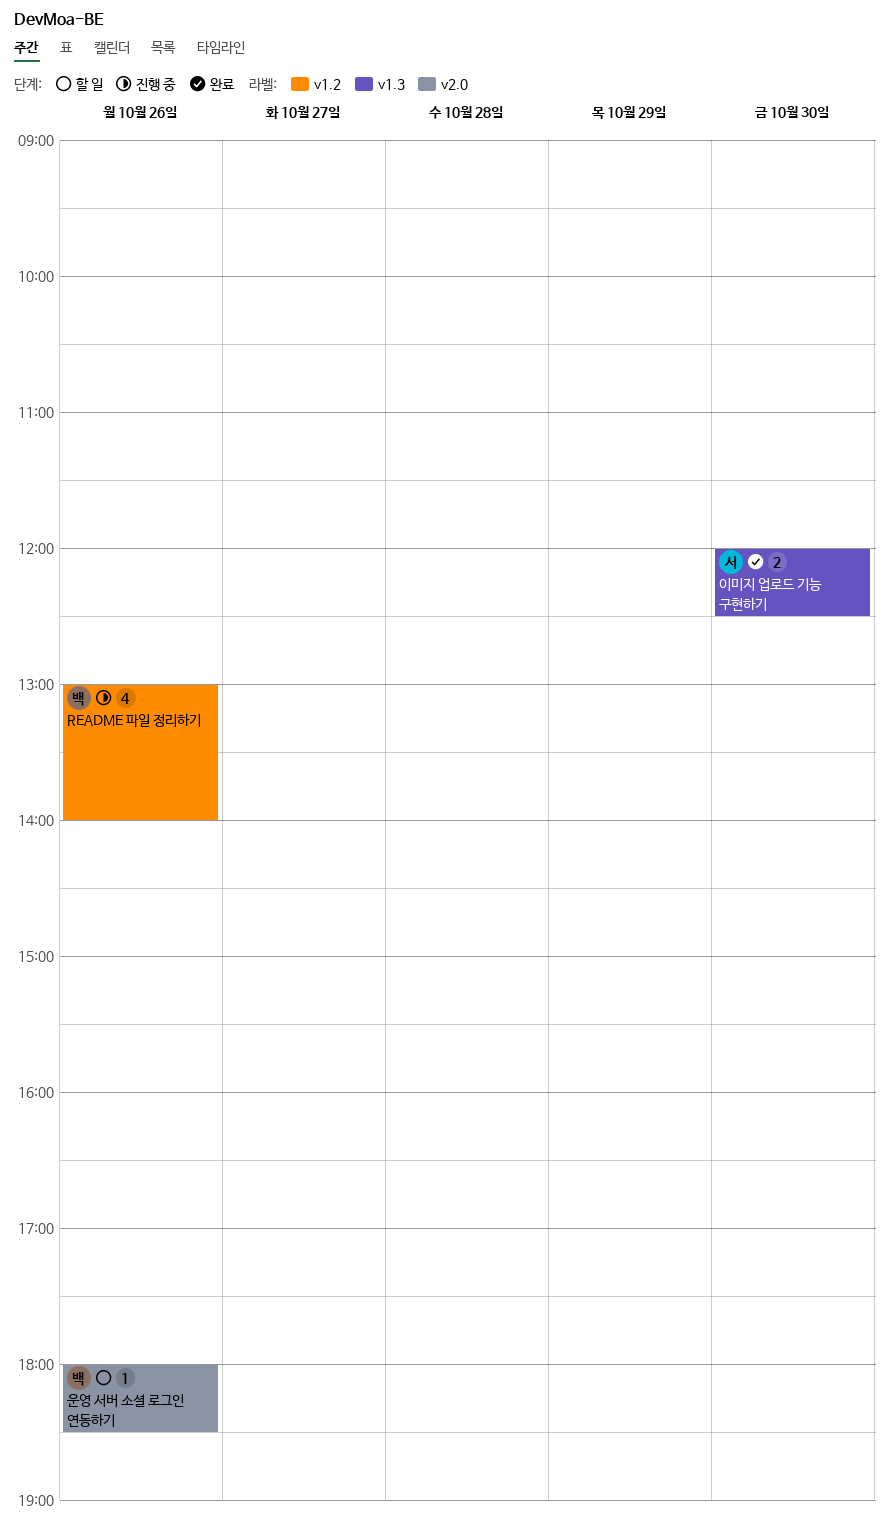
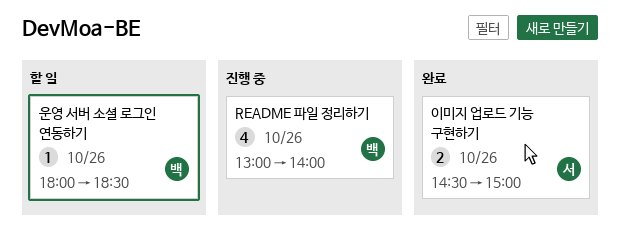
이미지 업로드 기능 구현하기, day: Oct 30 -> Oct 26
이미지 업로드 기능 구현하기, begins: 12:00 -> 14:30
이미지 업로드 기능 구현하기, ends: 12:30 -> 15:00

